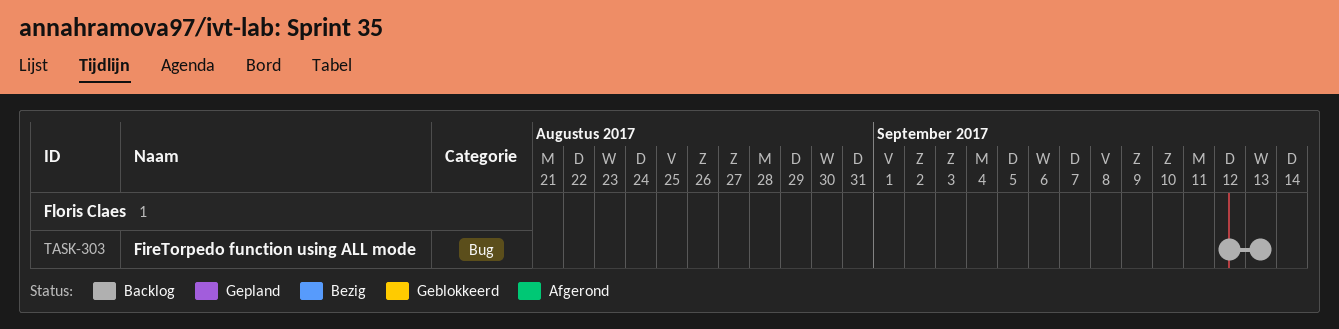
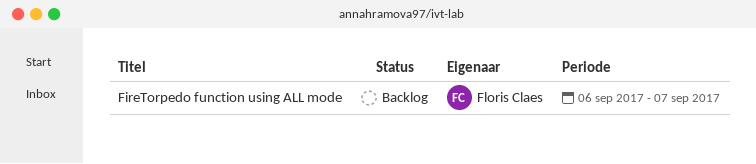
FireTorpedo function using ALL mode, start: Sep 12 -> Sep 6
FireTorpedo function using ALL mode, due: Sep 13 -> Sep 7

